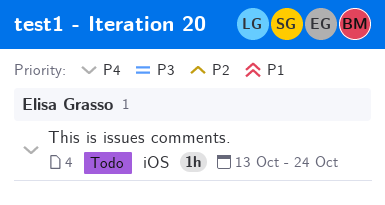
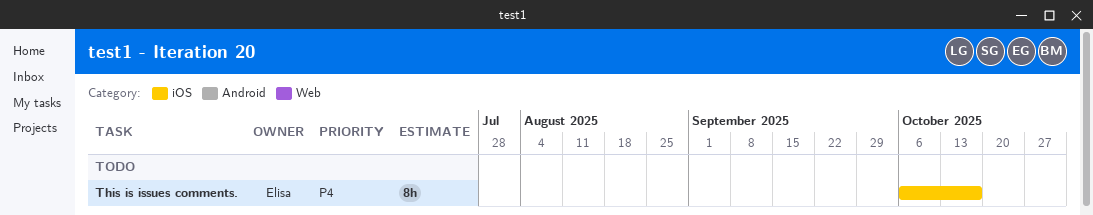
This is issues comments., estimate: 1h -> 8h
This is issues comments., start: Oct 13 -> Oct 6
This is issues comments., due: Oct 24 -> Oct 17

